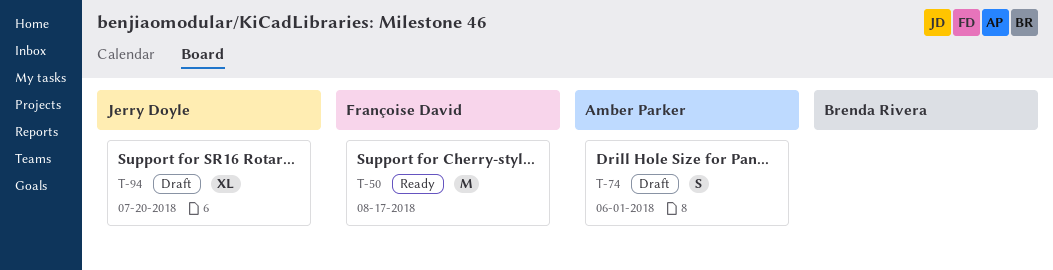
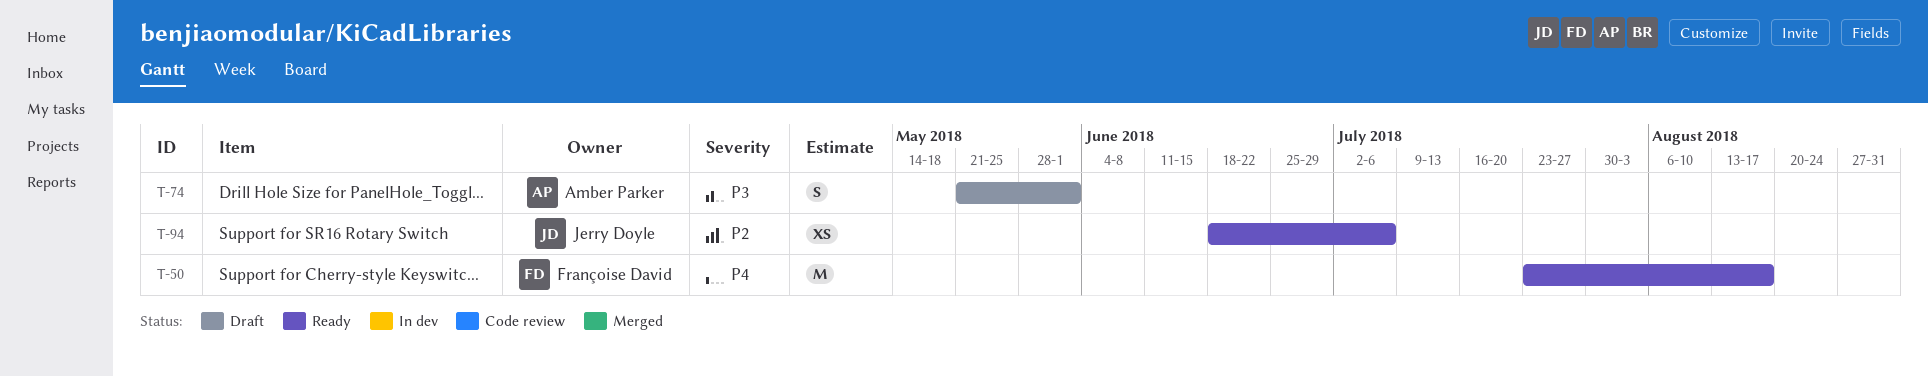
T-94, status: Draft -> Ready
T-94, estimate: XL -> XS
T-94, due: Jul 20 -> Jul 6

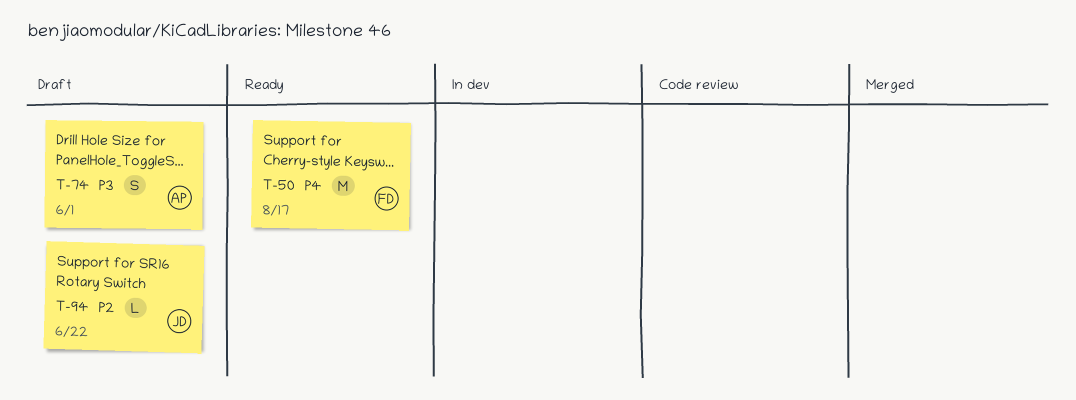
T-94, status: Ready -> Draft
T-94, estimate: XS -> L
T-94, due: Jul 6 -> Jun 22

